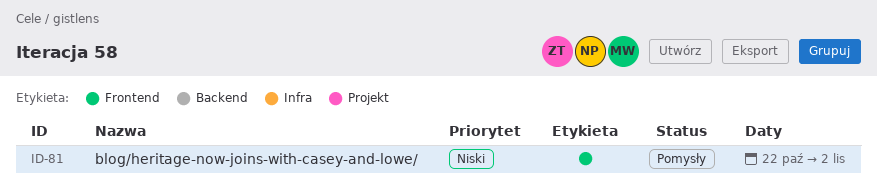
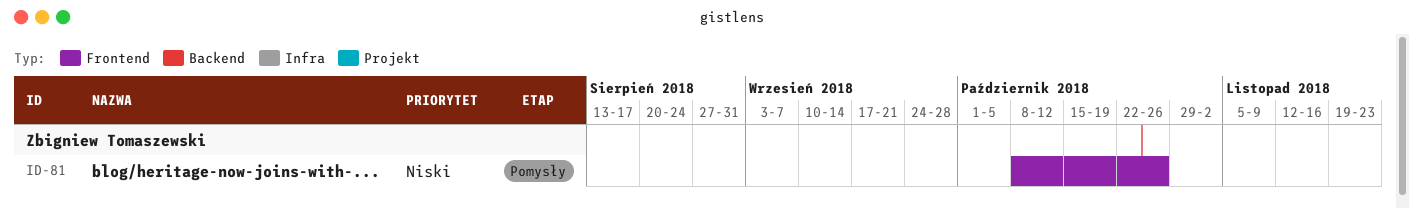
ID-81, start: Oct 22 -> Oct 8
ID-81, due: Nov 2 -> Oct 26

